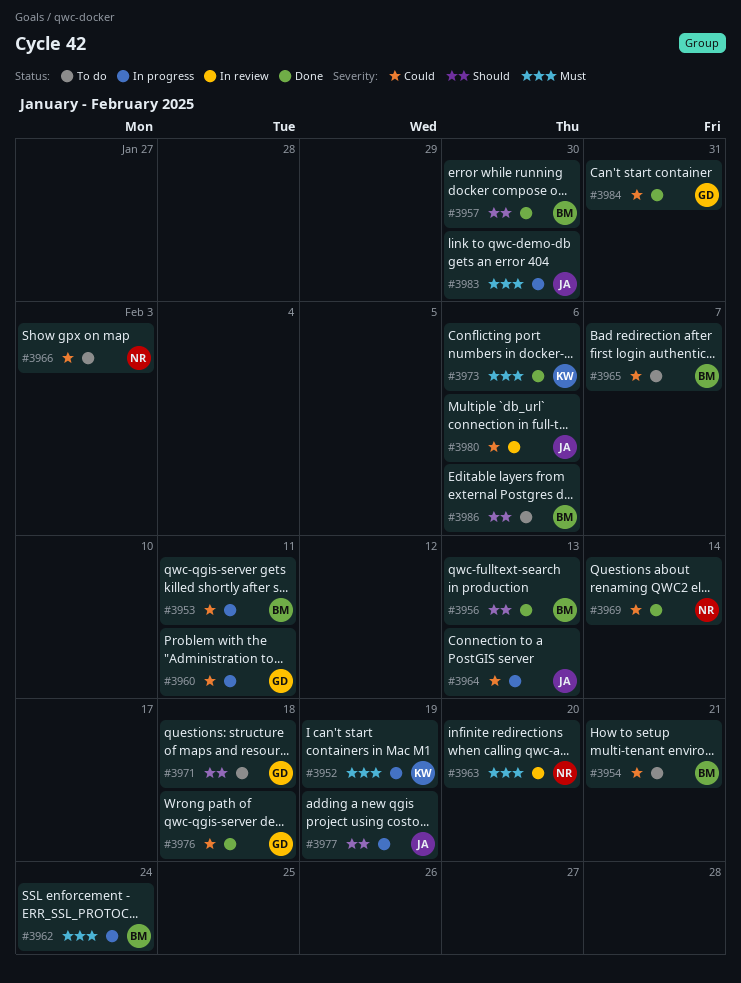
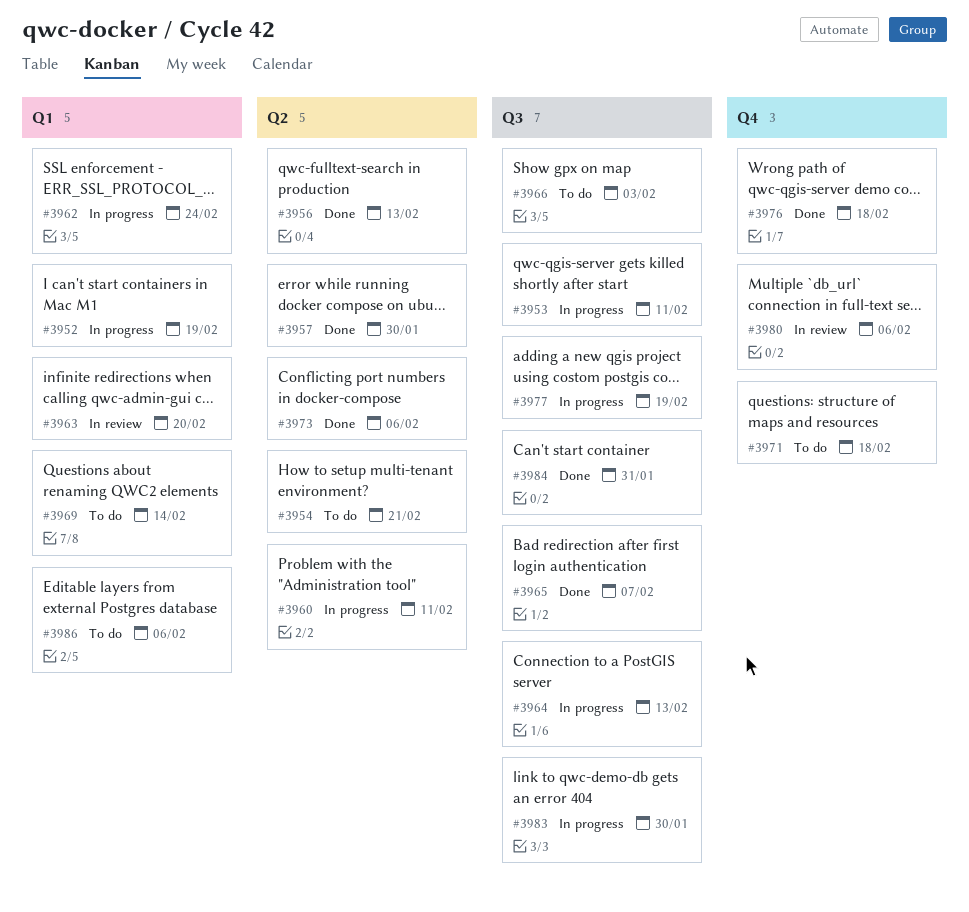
#3965, status: To do -> Done
#3969, status: Done -> To do

